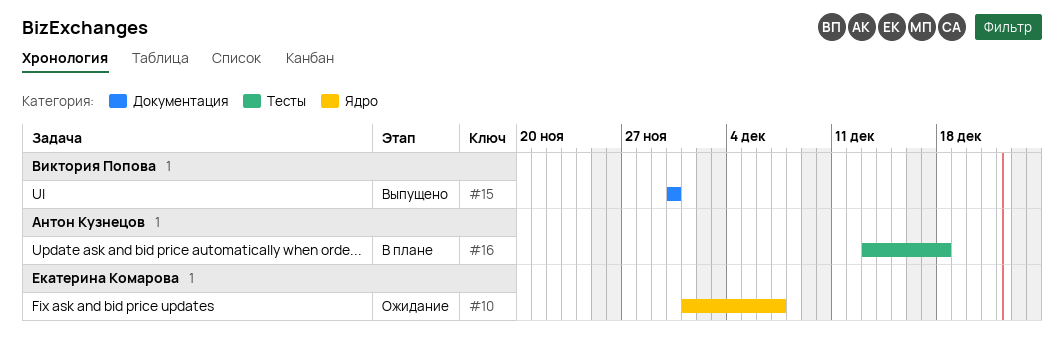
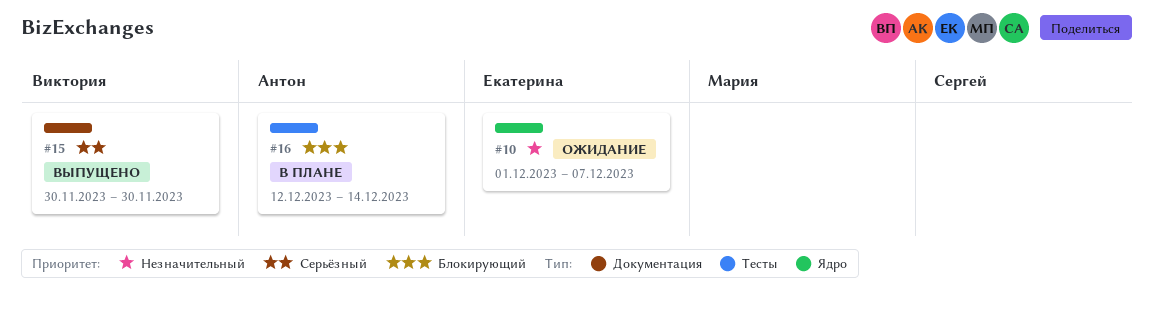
#16, start: Dec 13 -> Dec 12
#16, due: Dec 18 -> Dec 14

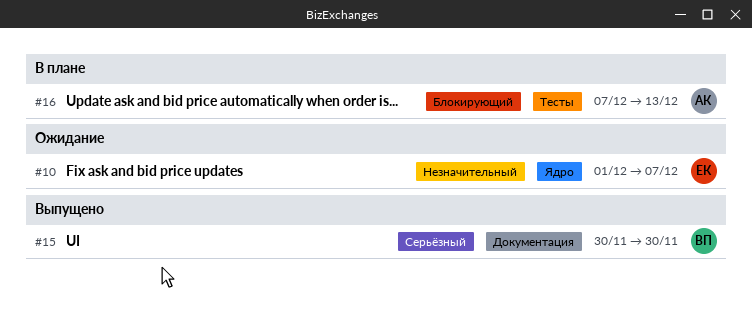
#16, start: Dec 12 -> Dec 7
#16, due: Dec 14 -> Dec 13

